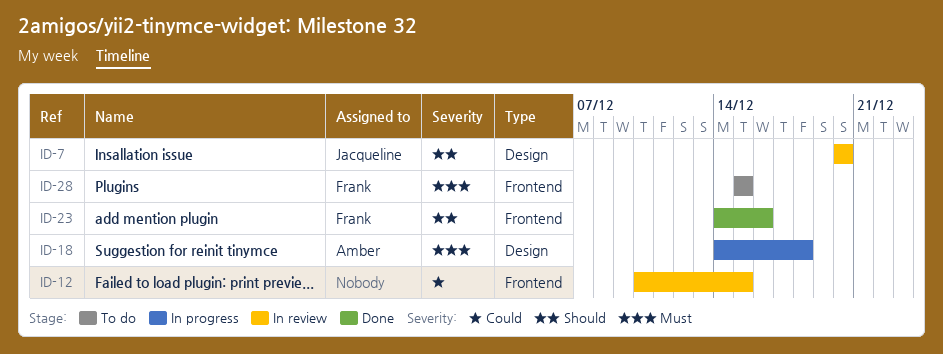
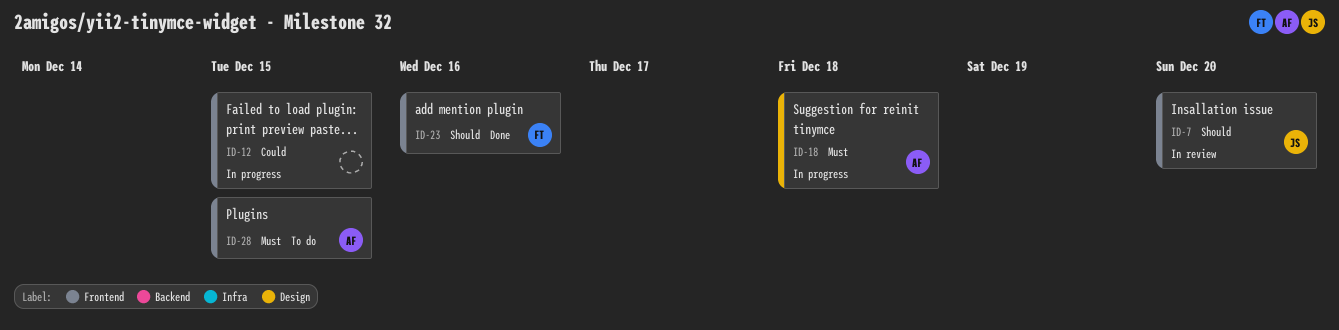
ID-7, label: Design -> Frontend
ID-12, status: In review -> In progress
ID-28, owner: Frank -> Amber

